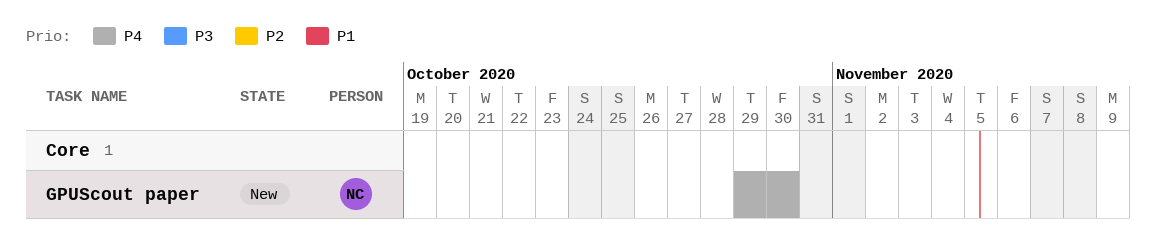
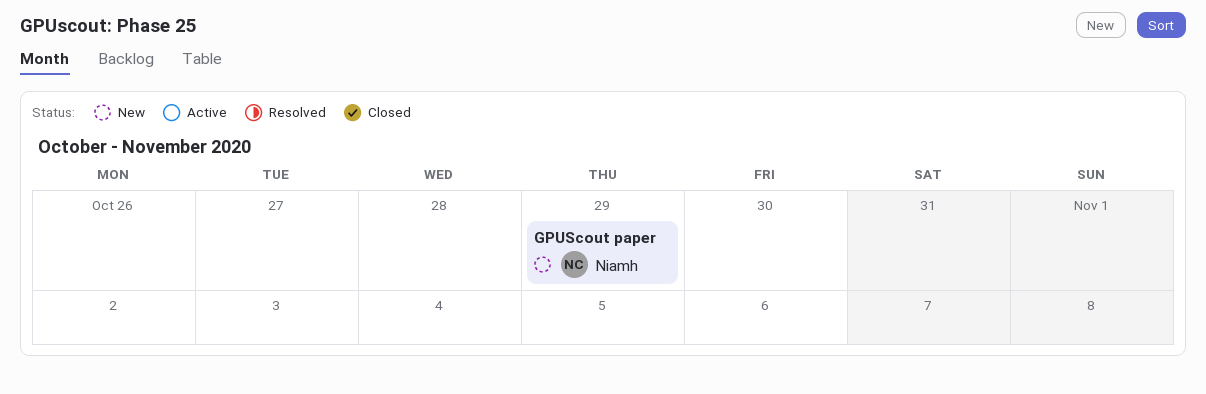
GPUScout paper, due: Oct 30 -> Oct 29

